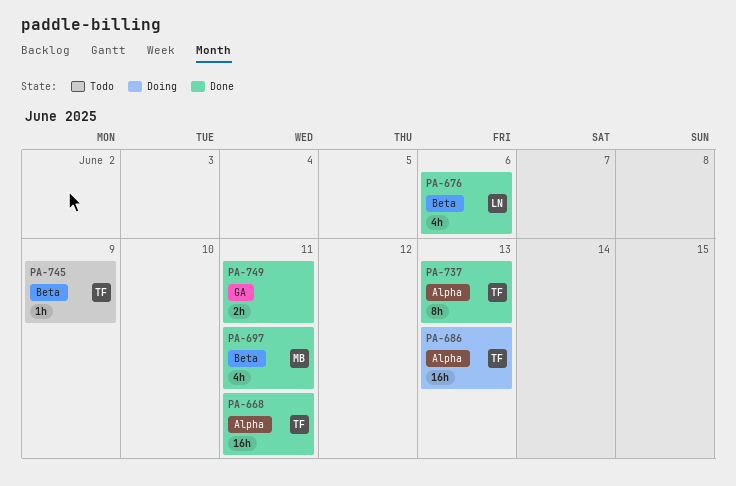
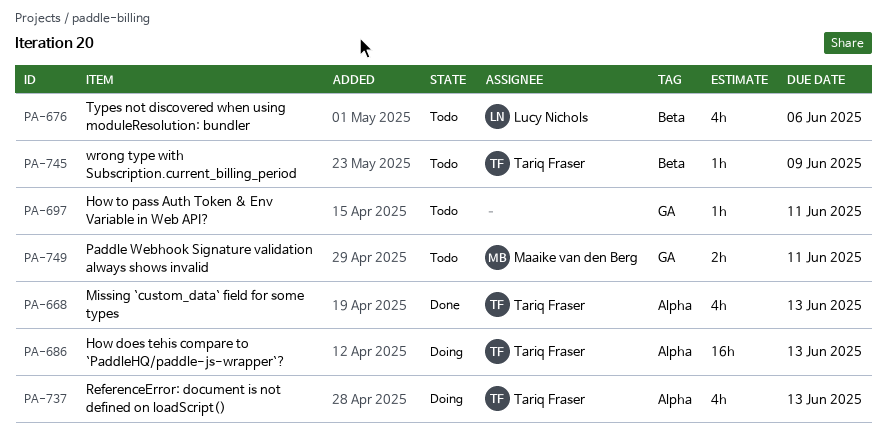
PA-668, estimate: 16h -> 4h
PA-668, due: Jun 11 -> Jun 13
PA-676, status: Done -> Todo
PA-697, status: Done -> Todo
PA-697, owner: Maaike van den Berg -> none
PA-697, label: Beta -> GA
PA-697, estimate: 4h -> 1h
PA-737, status: Done -> Doing
PA-737, estimate: 8h -> 4h
PA-749, status: Done -> Todo
PA-749, owner: none -> Maaike van den Berg

